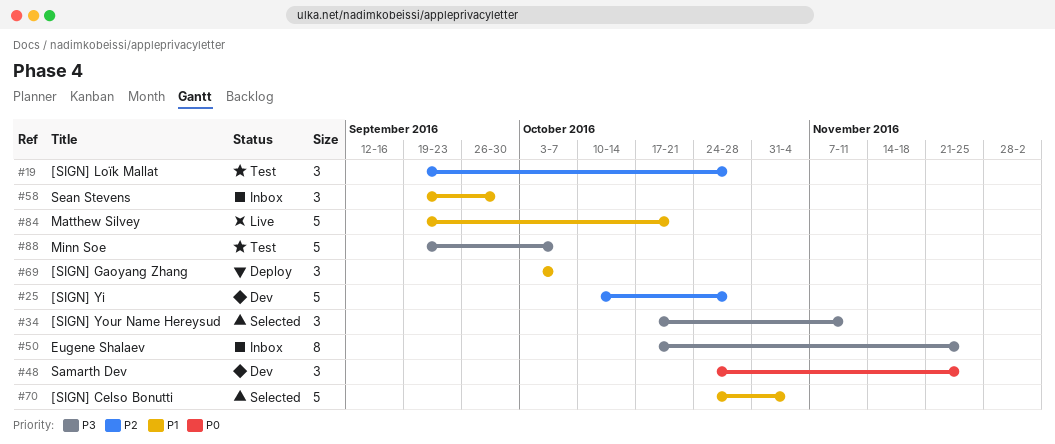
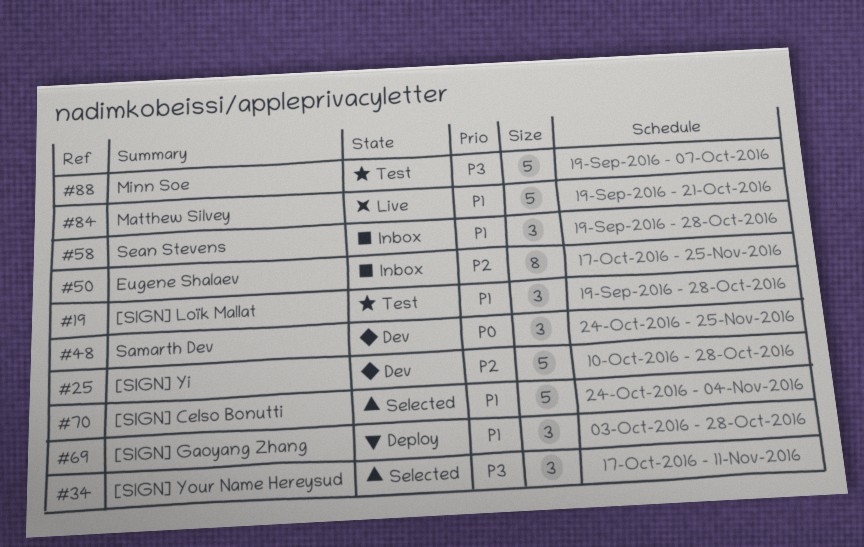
#19, priority: P2 -> P1
#50, priority: P3 -> P2
#58, due: Sep 30 -> Oct 28
#69, due: Oct 7 -> Oct 28

